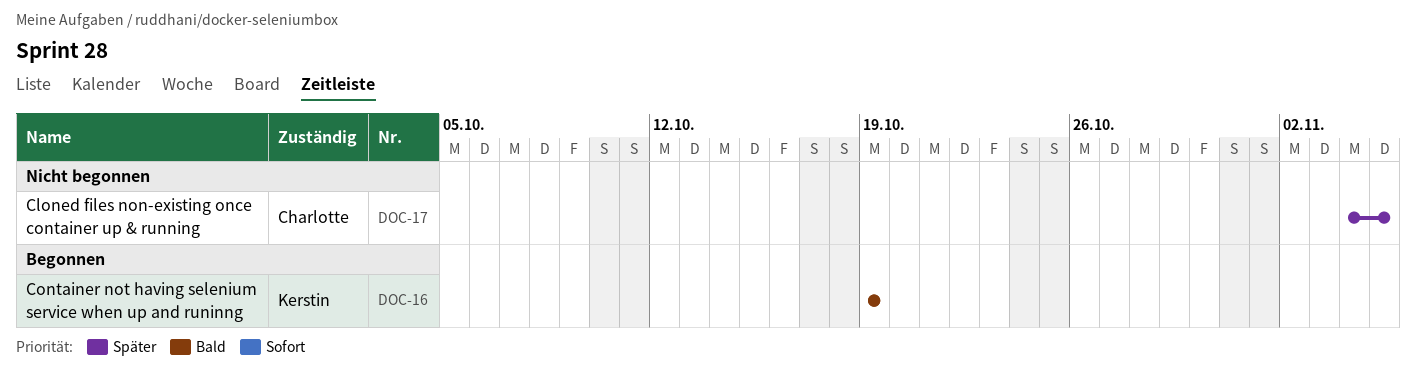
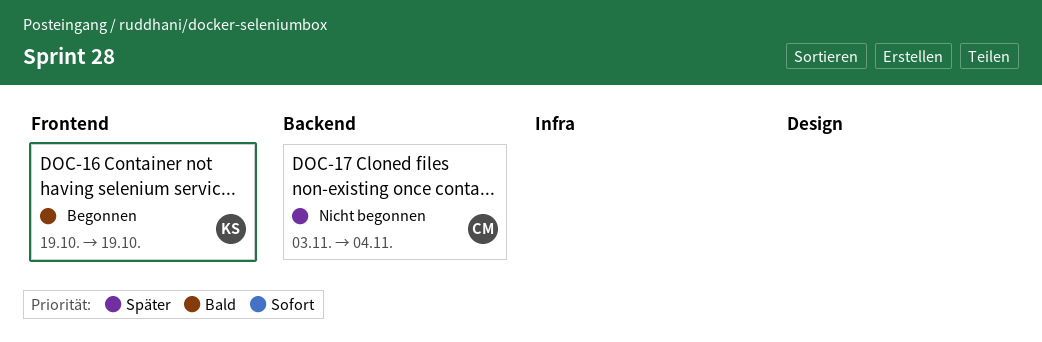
DOC-17, start: Nov 4 -> Nov 3
DOC-17, due: Nov 5 -> Nov 4

